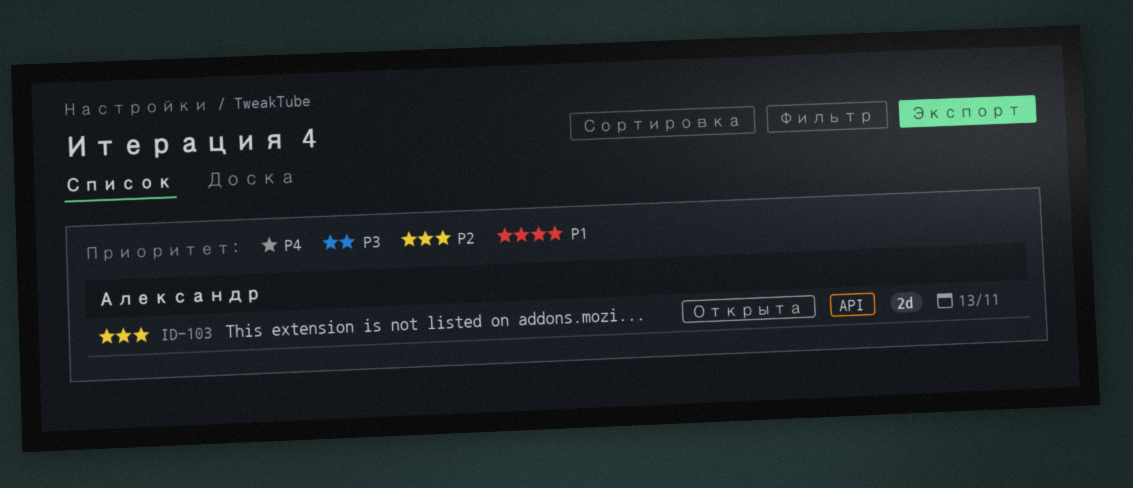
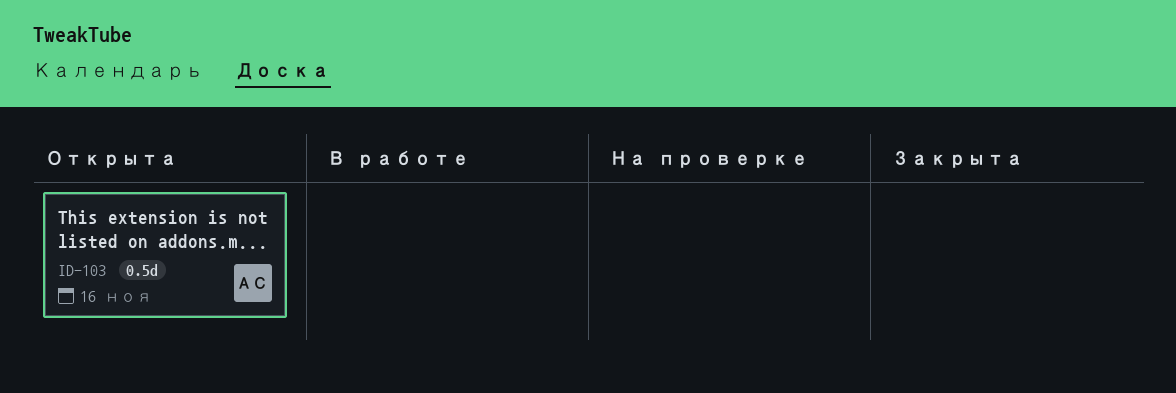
ID-103, estimate: 2d -> 0.5d
ID-103, due: Nov 13 -> Nov 16

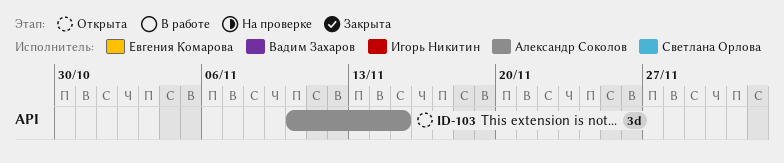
ID-103, estimate: 0.5d -> 3d
ID-103, due: Nov 16 -> Nov 15

